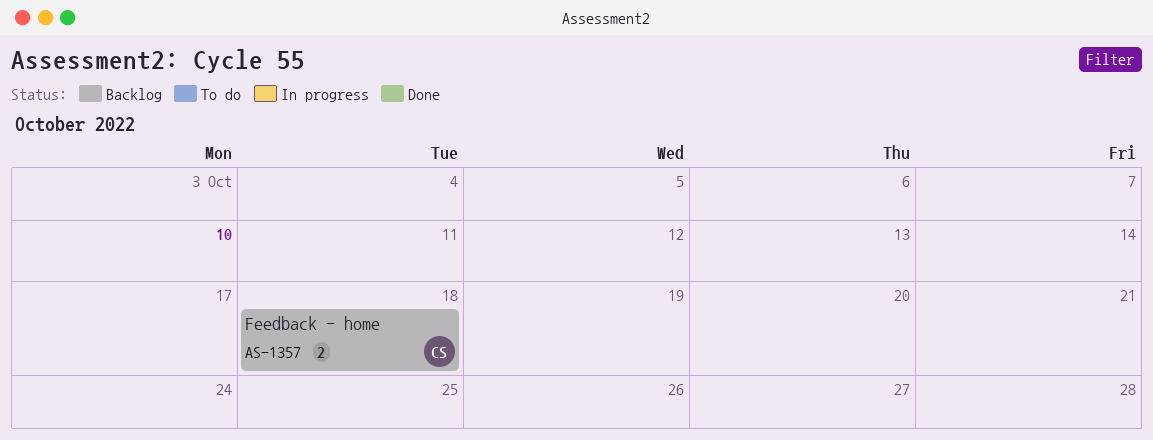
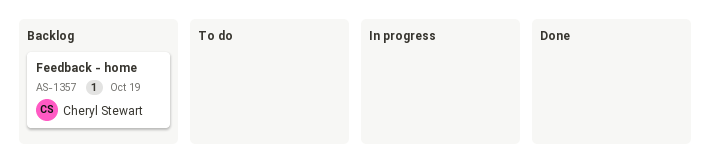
AS-1357, estimate: 2 -> 1
AS-1357, due: Oct 18 -> Oct 19

